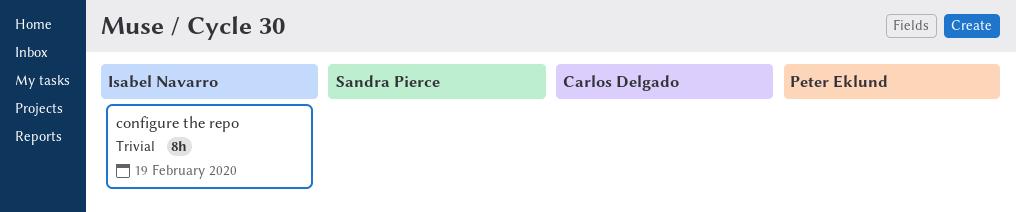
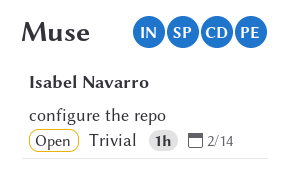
configure the repo, estimate: 8h -> 1h
configure the repo, due: Feb 19 -> Feb 14

